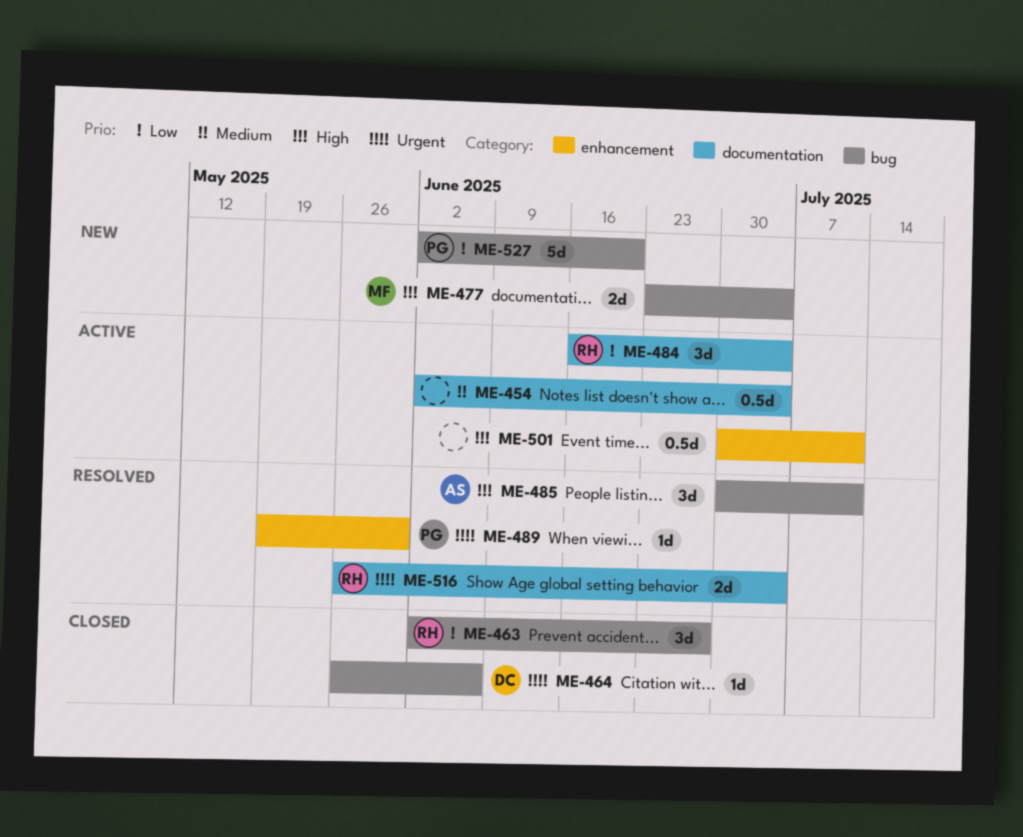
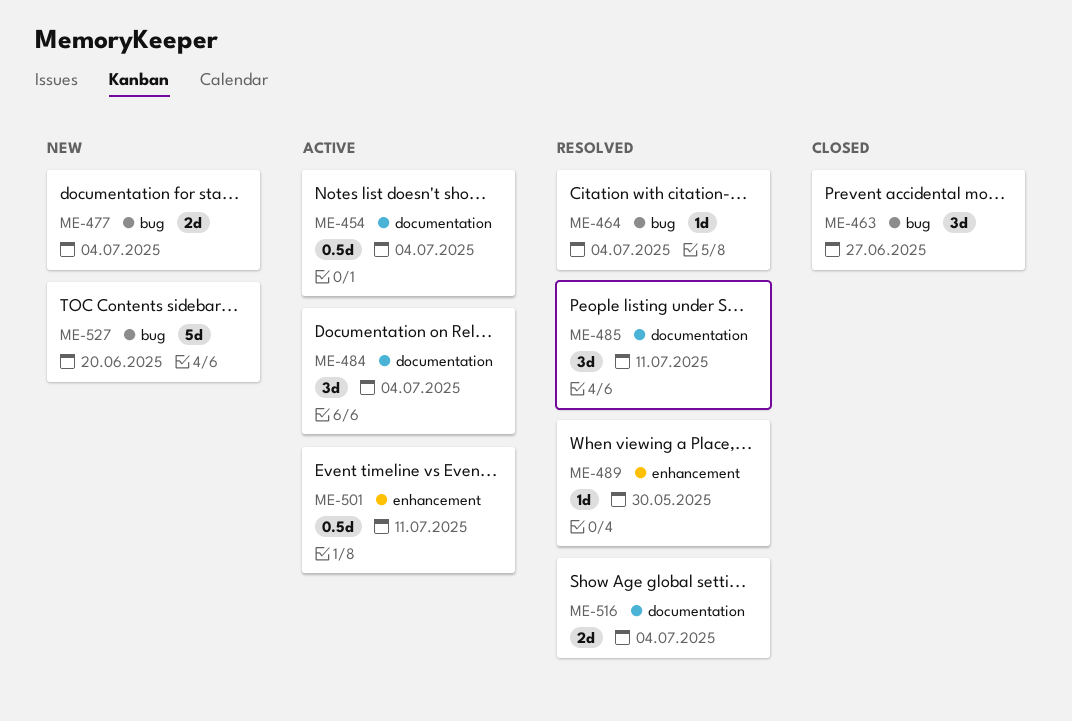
ME-464, status: Closed -> Resolved
ME-464, due: Jun 6 -> Jul 4
ME-485, label: bug -> documentation

